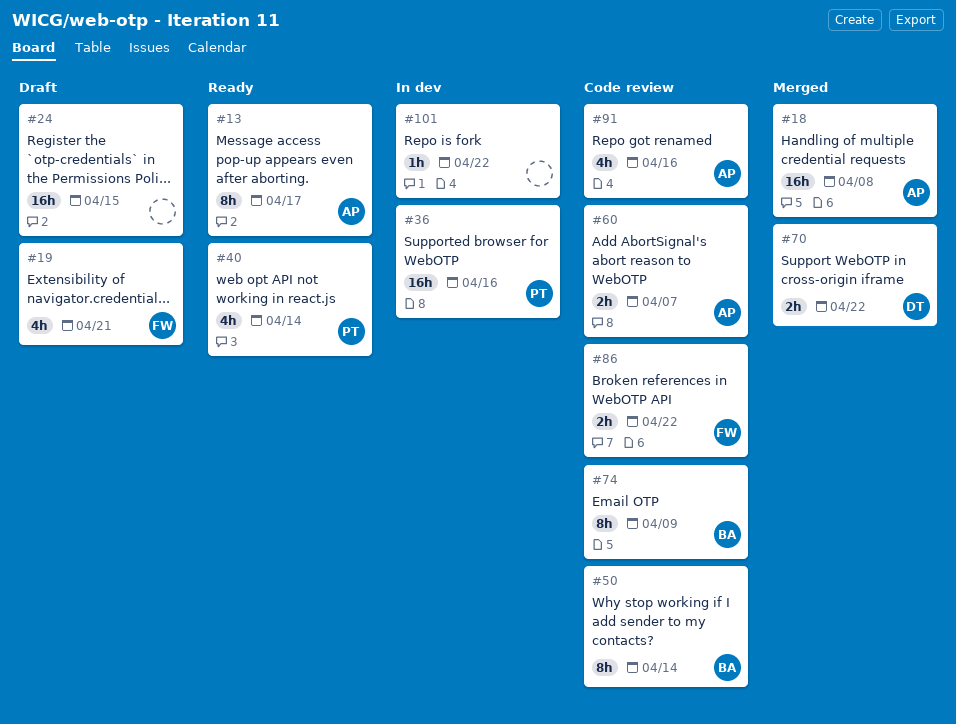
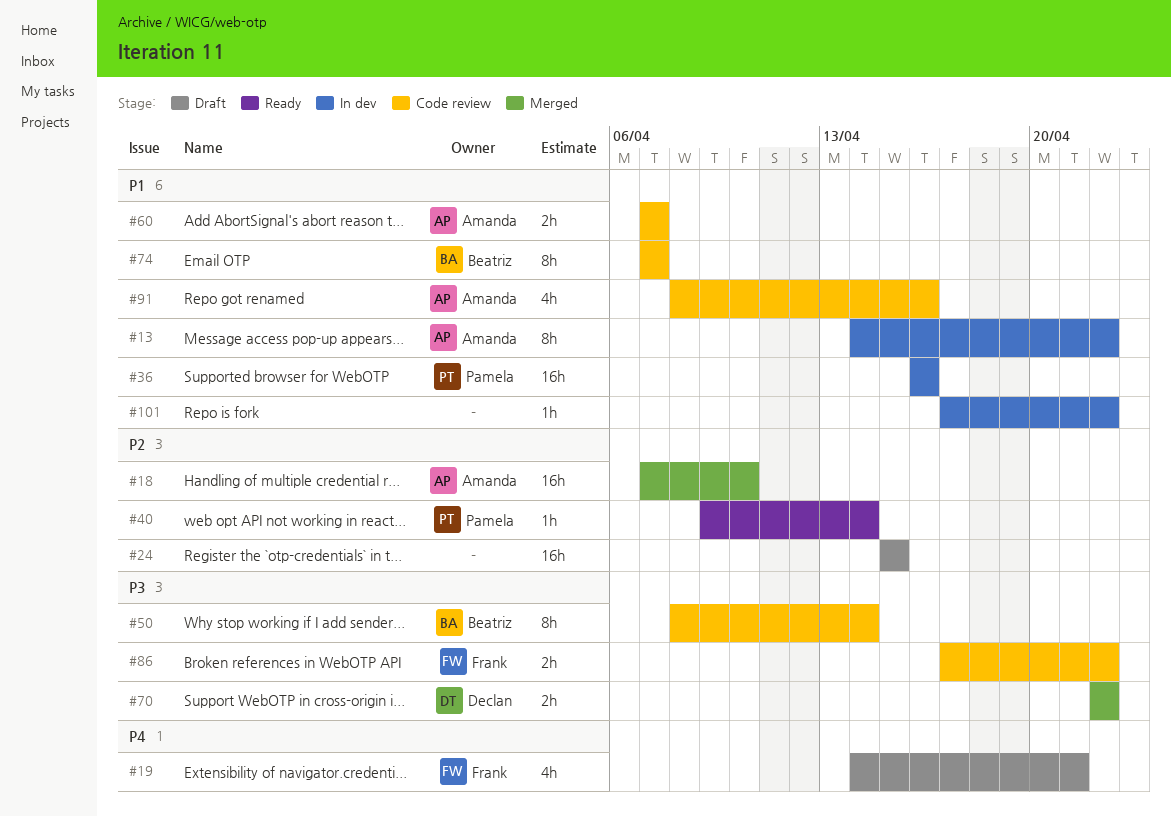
#13, status: Ready -> In dev
#13, due: Apr 17 -> Apr 22
#18, due: Apr 8 -> Apr 10
#40, estimate: 4h -> 1h
#74, due: Apr 9 -> Apr 7

